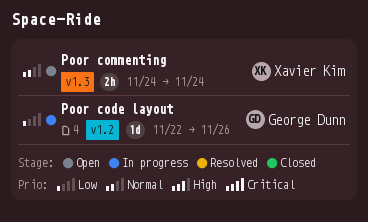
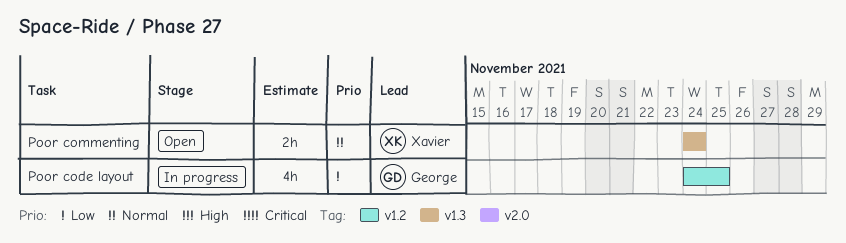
Poor code layout, estimate: 1d -> 4h
Poor code layout, start: Nov 22 -> Nov 24
Poor code layout, due: Nov 26 -> Nov 25

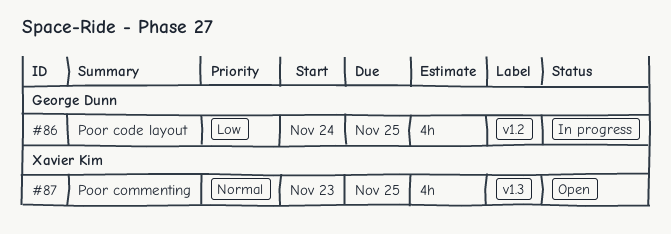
Poor commenting, estimate: 2h -> 4h
Poor commenting, start: Nov 24 -> Nov 23
Poor commenting, due: Nov 24 -> Nov 25

